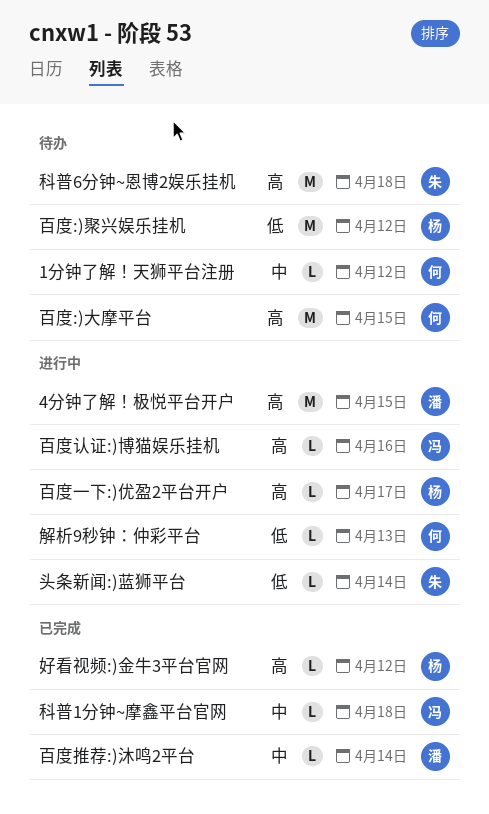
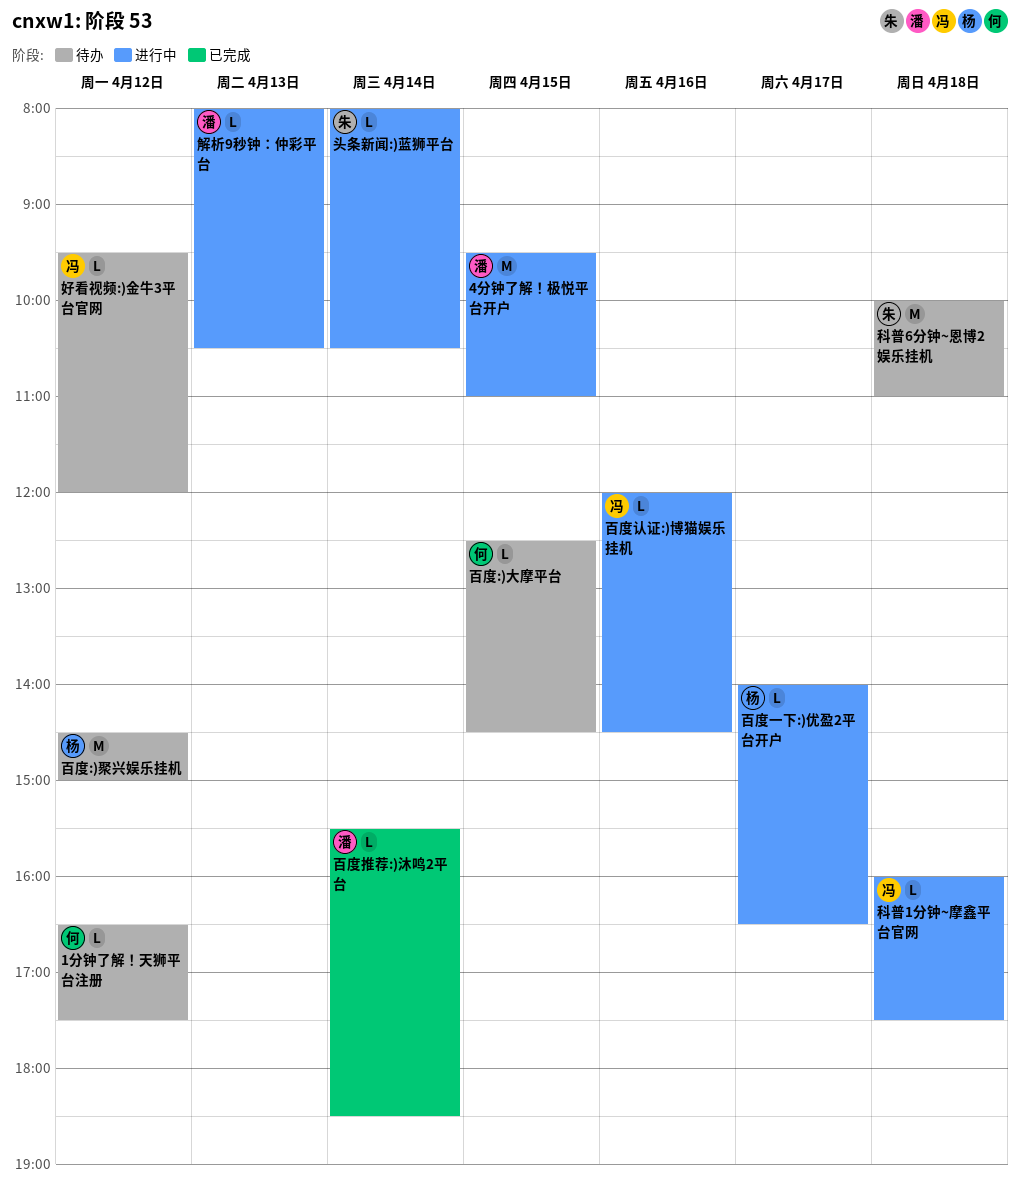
好看视频:)金牛3平台官网, status: 已完成 -> 待办
好看视频:)金牛3平台官网, owner: 杨 -> 冯
百度:)大摩平台, estimate: M -> L
科普1分钟~摩鑫平台官网, status: 已完成 -> 进行中
解析9秒钟：仲彩平台, owner: 何 -> 潘

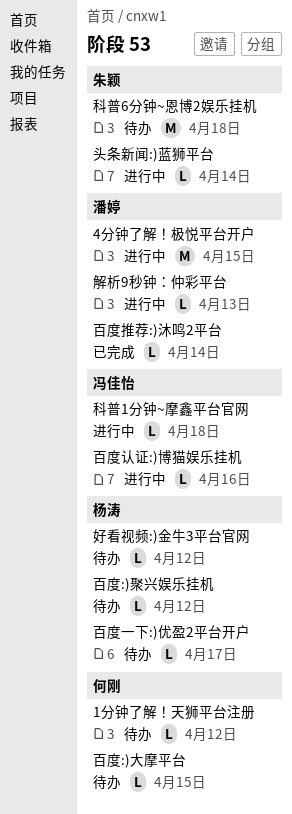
好看视频:)金牛3平台官网, owner: 冯佳怡 -> 杨涛
百度:)聚兴娱乐挂机, estimate: M -> L
百度一下:)优盈2平台开户, status: 进行中 -> 待办

